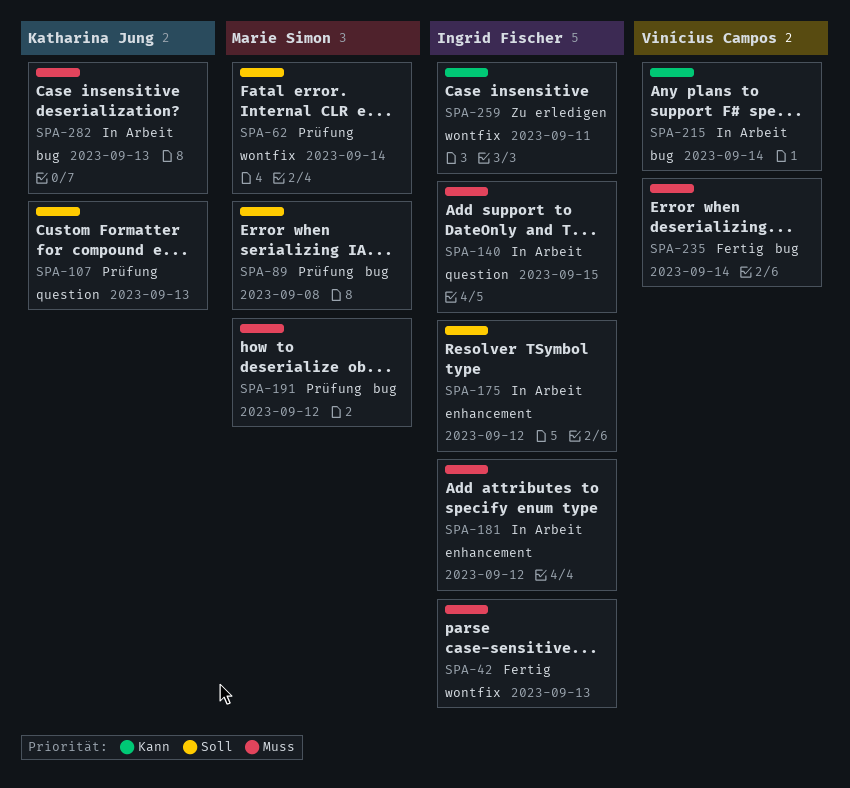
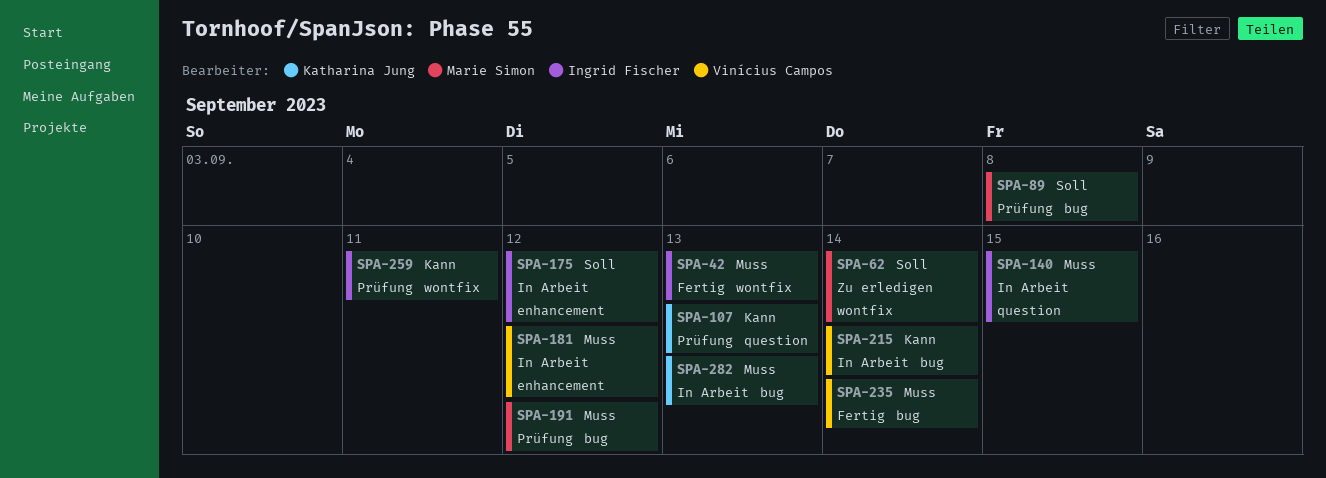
SPA-62, status: Prüfung -> Zu erledigen
SPA-107, priority: Soll -> Kann
SPA-181, owner: Ingrid Fischer -> Vinícius Campos
SPA-259, status: Zu erledigen -> Prüfung

